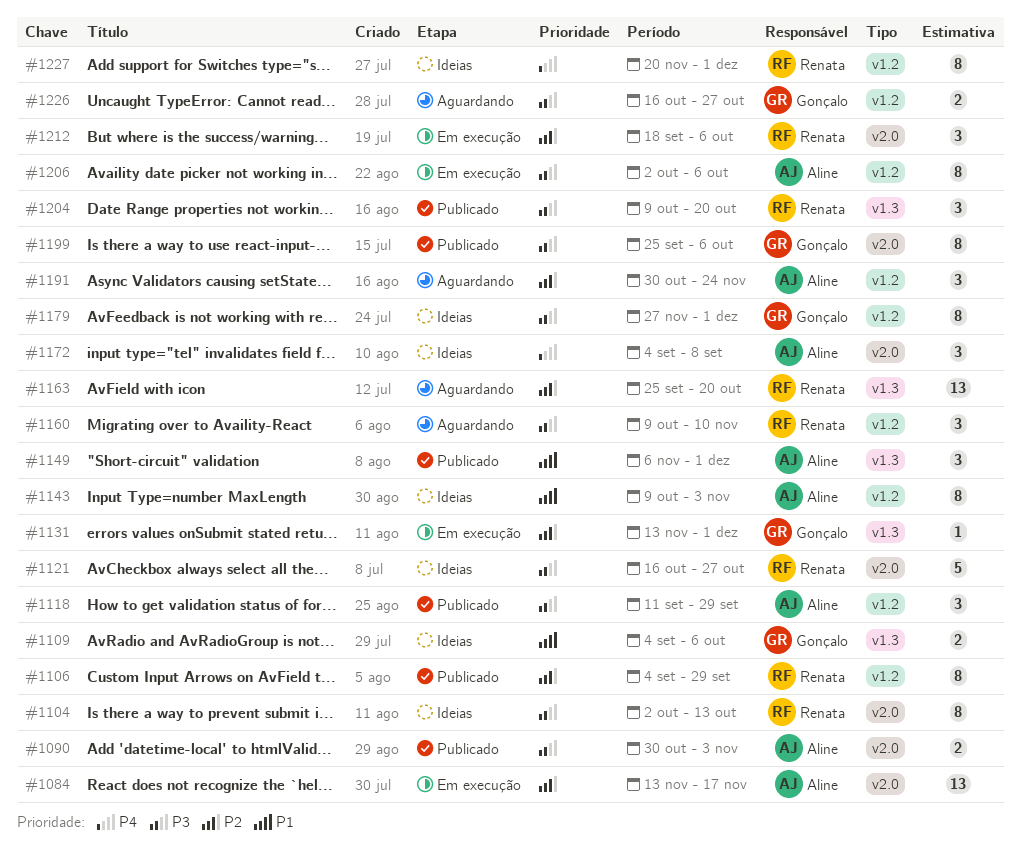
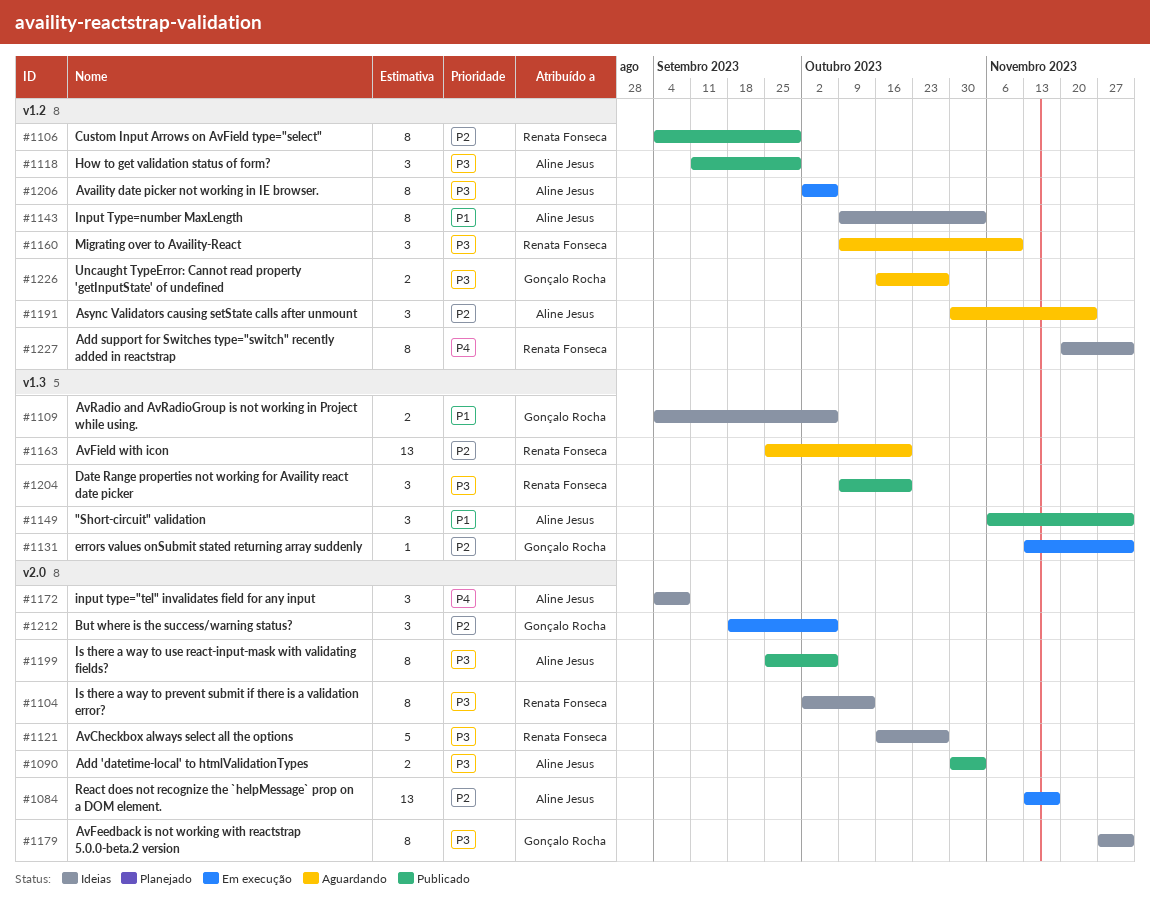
#1179, label: v1.2 -> v2.0
#1199, owner: Gonçalo Rocha -> Aline Jesus
#1212, owner: Renata Fonseca -> Gonçalo Rocha

